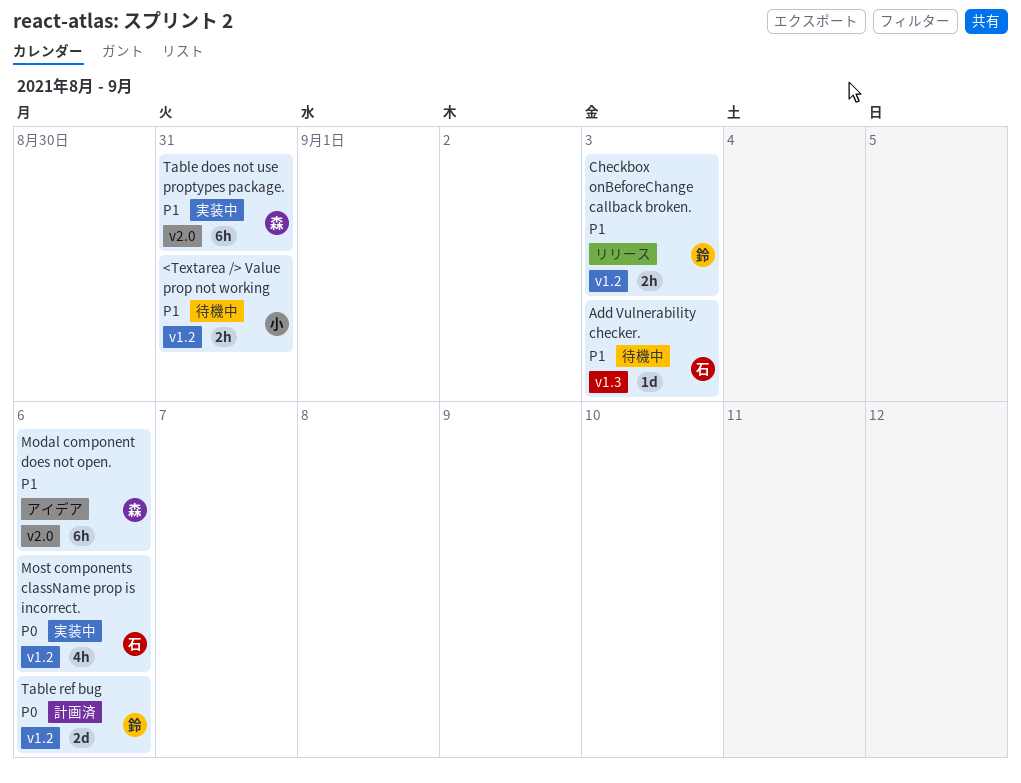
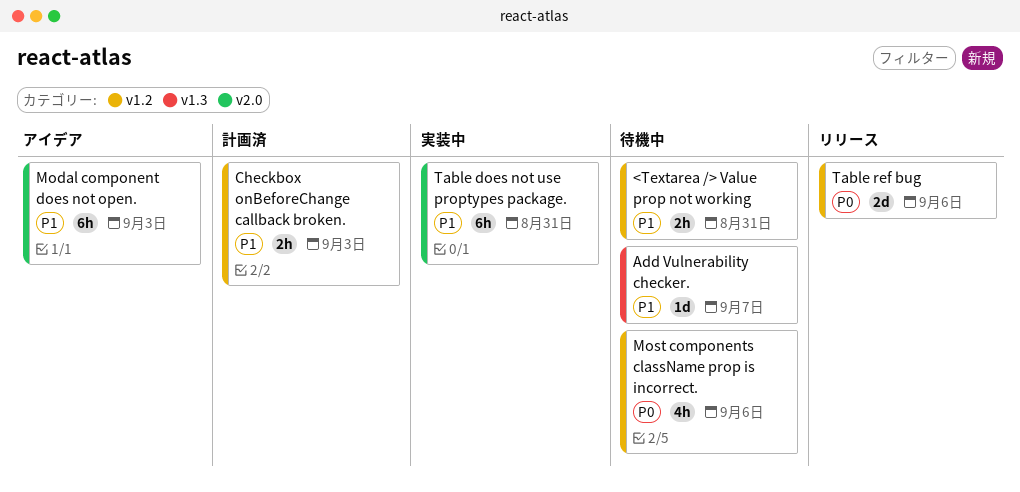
Add Vulnerability checker., due: Sep 3 -> Sep 7
Checkbox onBeforeChange callback broken., status: リリース -> 計画済
Modal component does not open., due: Sep 6 -> Sep 3
Most components className prop is incorrect., status: 実装中 -> 待機中
Table ref bug, status: 計画済 -> リリース

